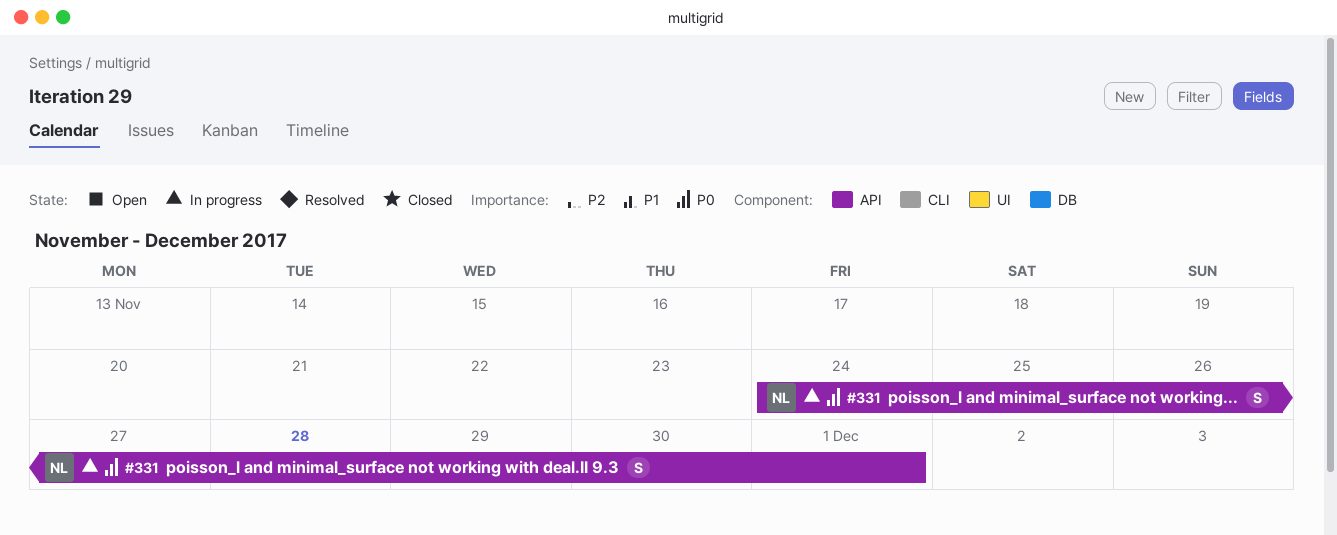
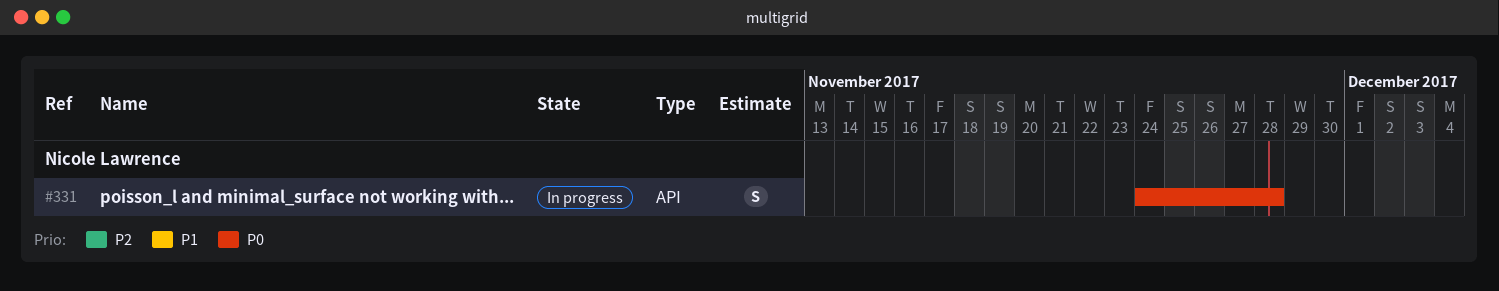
#331, due: Dec 1 -> Nov 28

